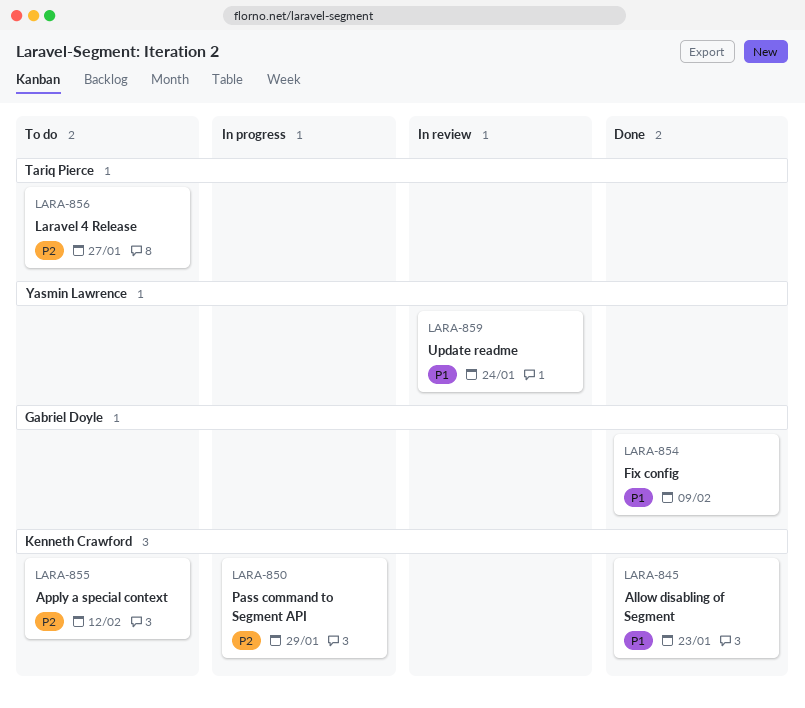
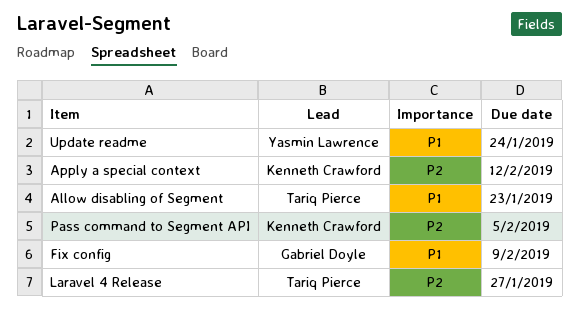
Allow disabling of Segment, owner: Kenneth Crawford -> Tariq Pierce
Pass command to Segment API, due: Jan 29 -> Feb 5

